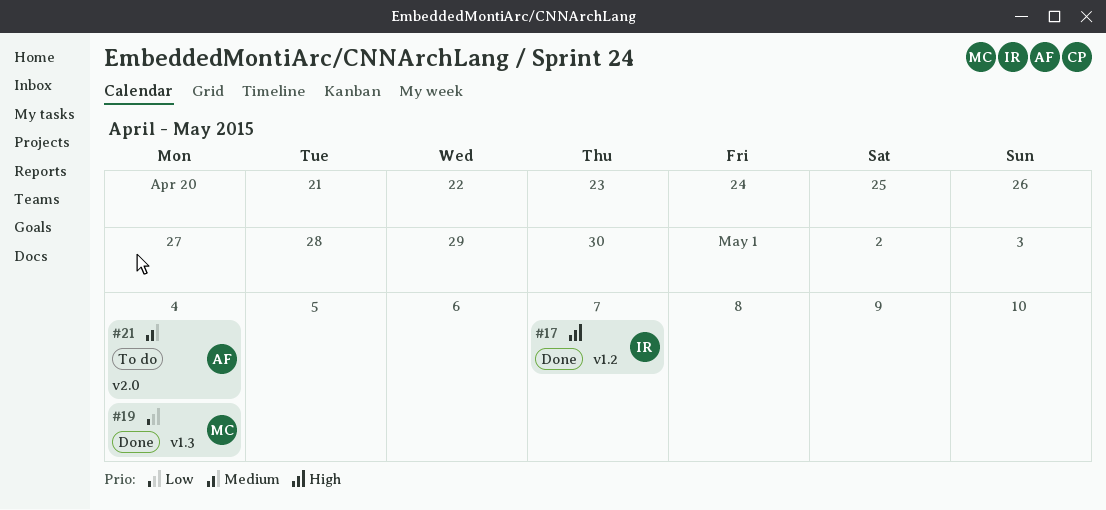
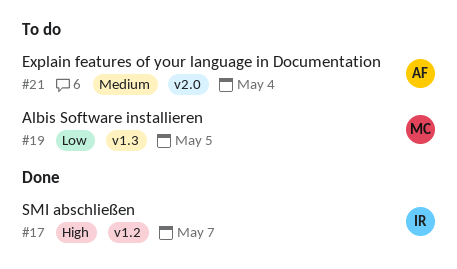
#19, status: Done -> To do
#19, due: May 4 -> May 5

